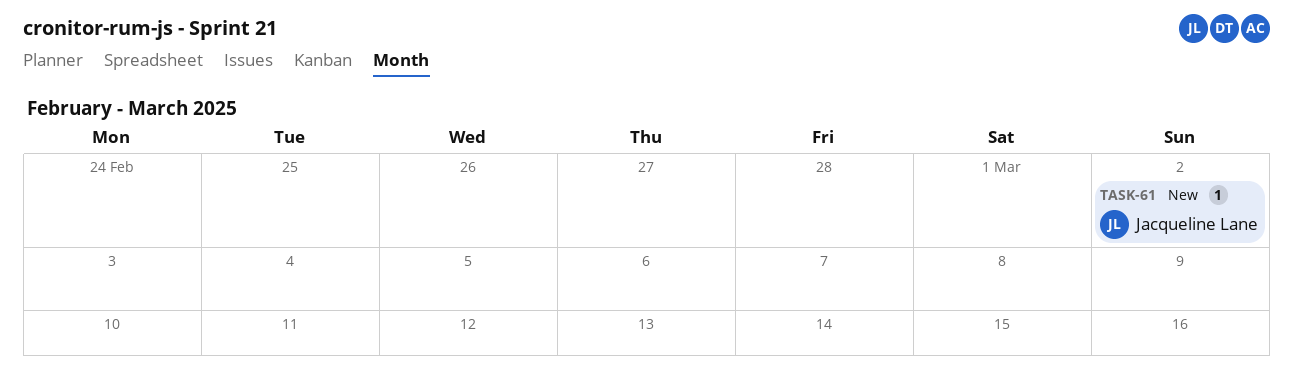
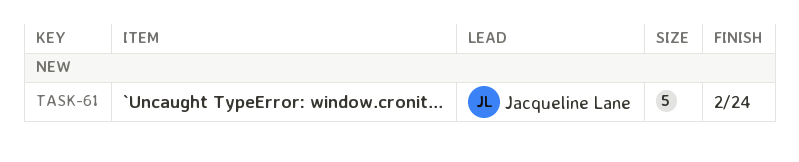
TASK-61, estimate: 1 -> 5
TASK-61, due: Mar 2 -> Feb 24

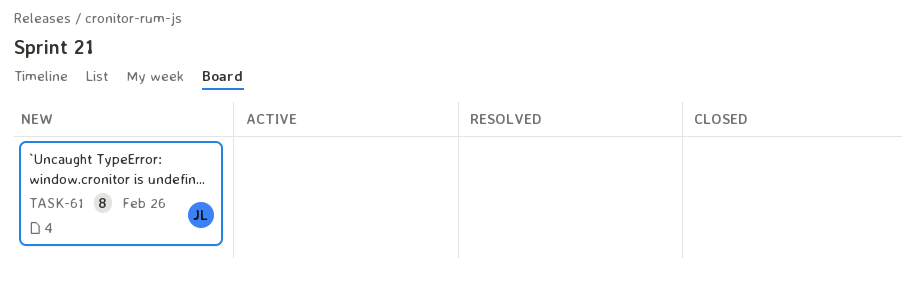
TASK-61, estimate: 5 -> 8
TASK-61, due: Feb 24 -> Feb 26

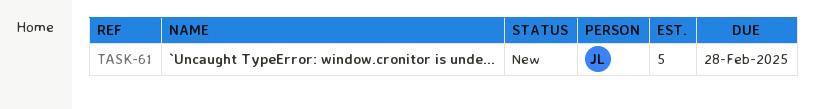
TASK-61, estimate: 8 -> 5
TASK-61, due: Feb 26 -> Feb 28

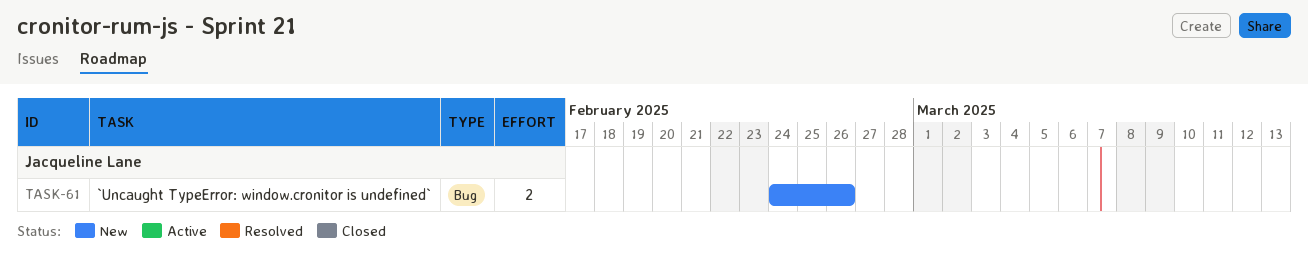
TASK-61, estimate: 5 -> 2
TASK-61, due: Feb 28 -> Feb 26

